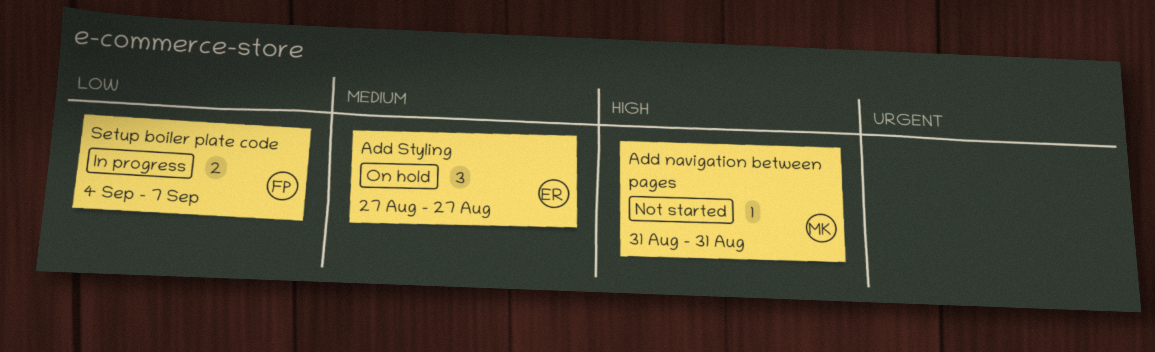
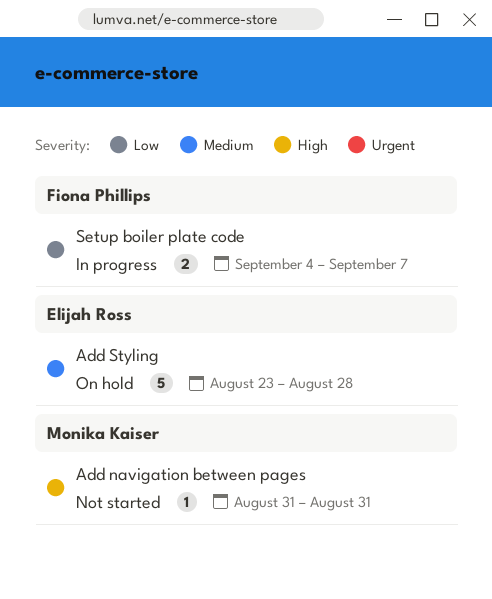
Add Styling, estimate: 3 -> 5
Add Styling, start: Aug 27 -> Aug 23
Add Styling, due: Aug 27 -> Aug 28

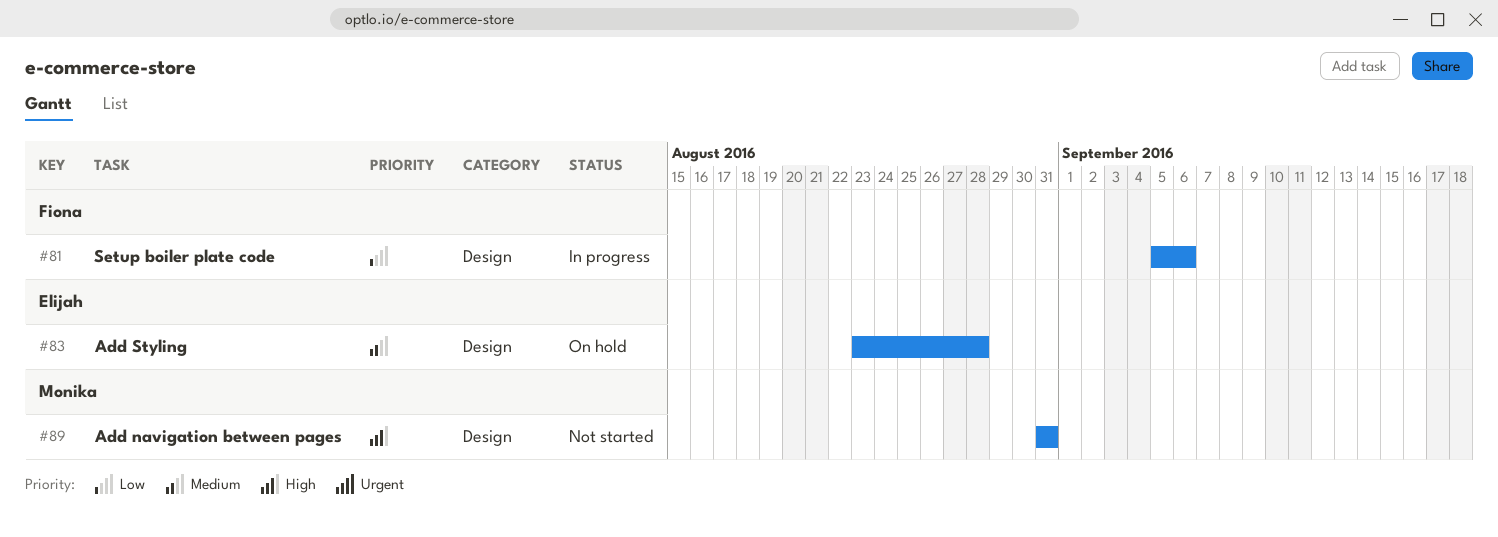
Setup boiler plate code, start: Sep 4 -> Sep 5
Setup boiler plate code, due: Sep 7 -> Sep 6

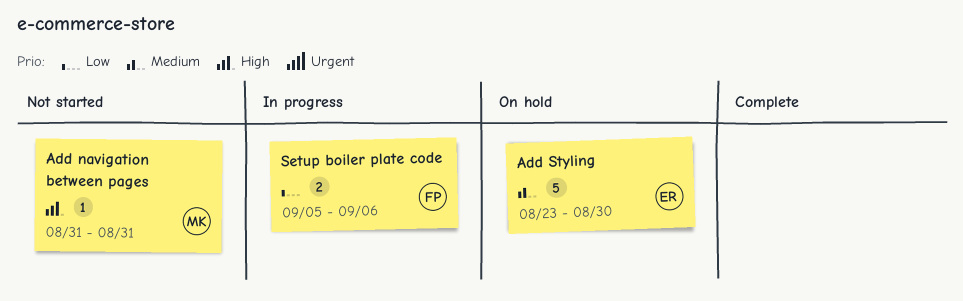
Add Styling, due: Aug 28 -> Aug 30

